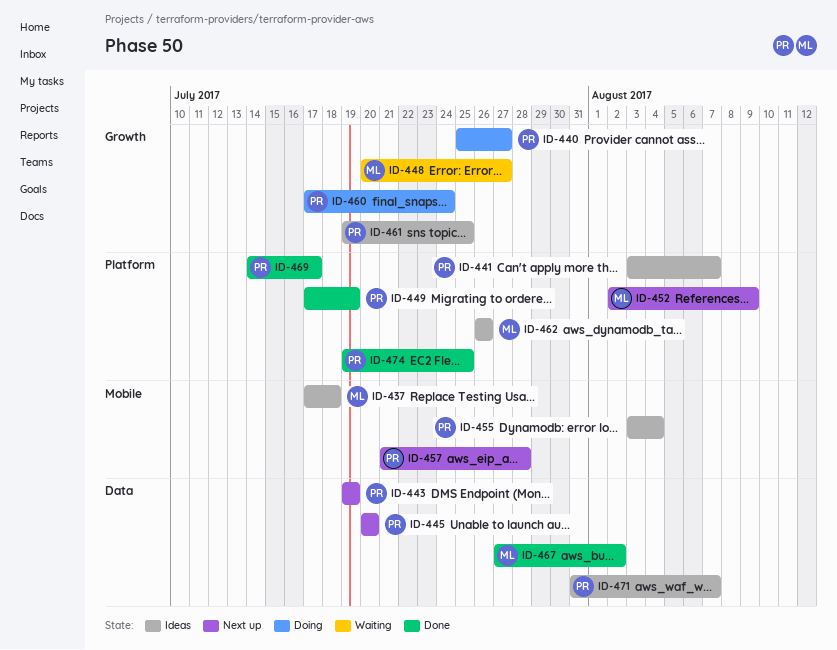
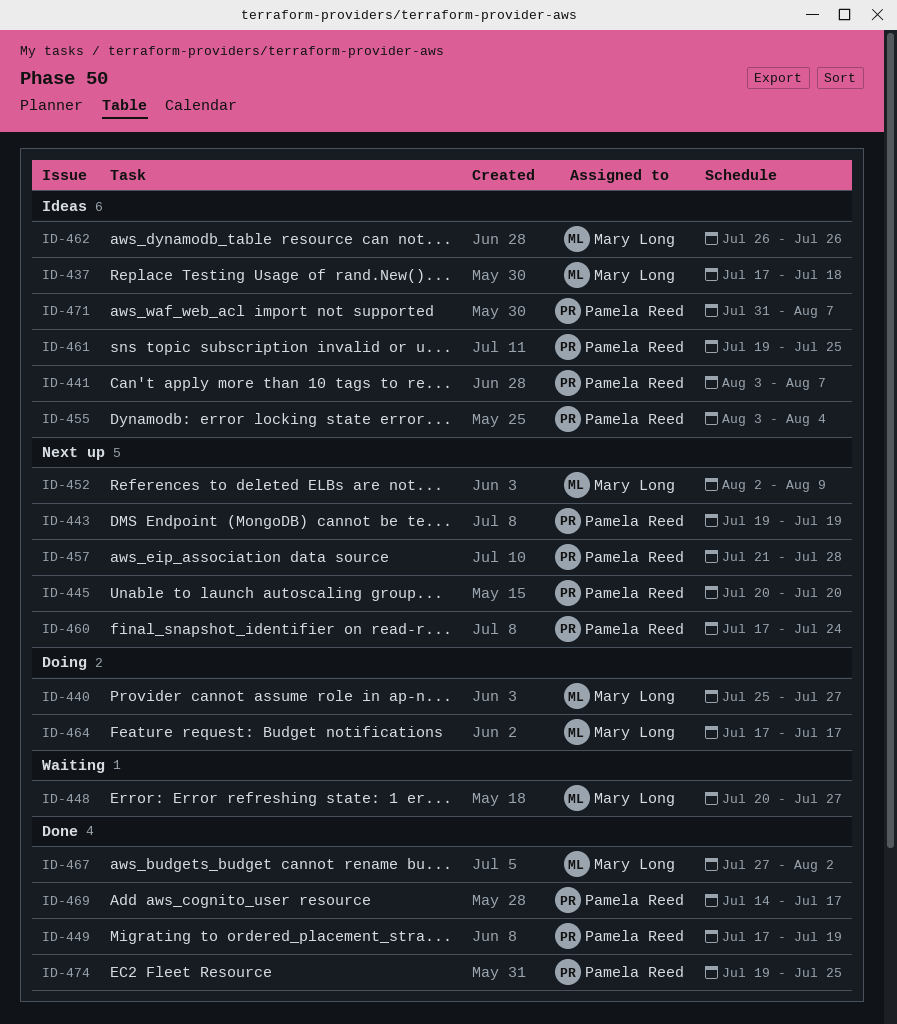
ID-440, owner: Pamela Reed -> Mary Long
ID-460, status: Doing -> Next up
ID-464: none -> present

